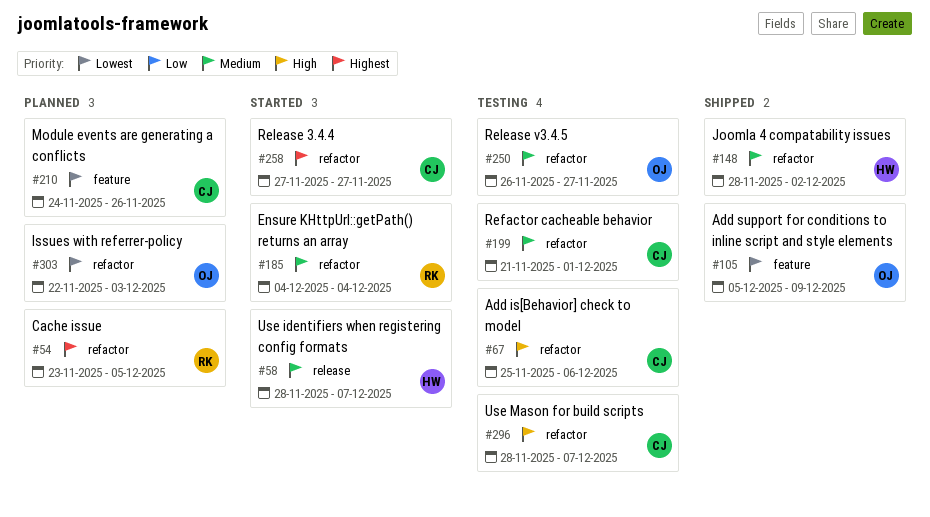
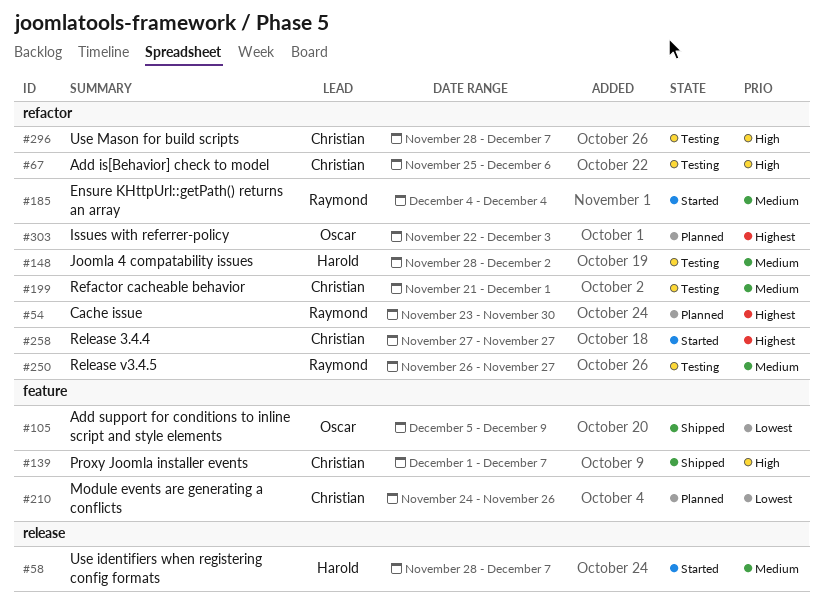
#54, due: Dec 5 -> Nov 30
#139: none -> present
#148, status: Shipped -> Testing
#250, owner: Oscar -> Raymond
#303, priority: Lowest -> Highest

